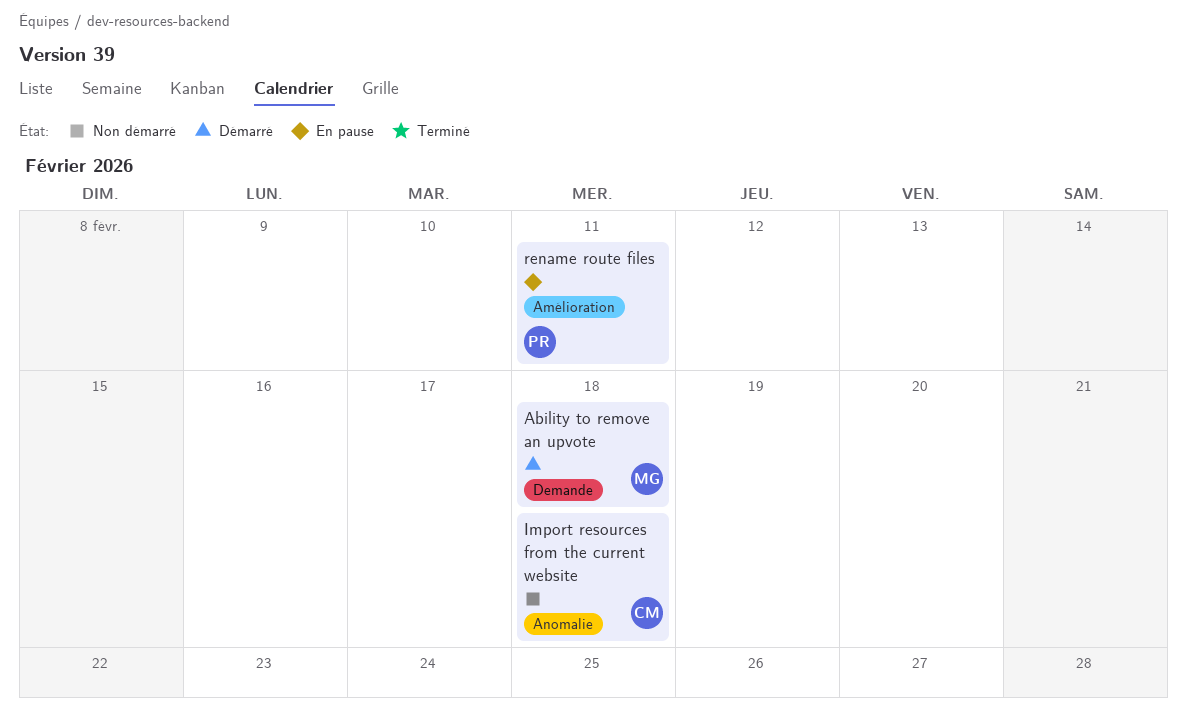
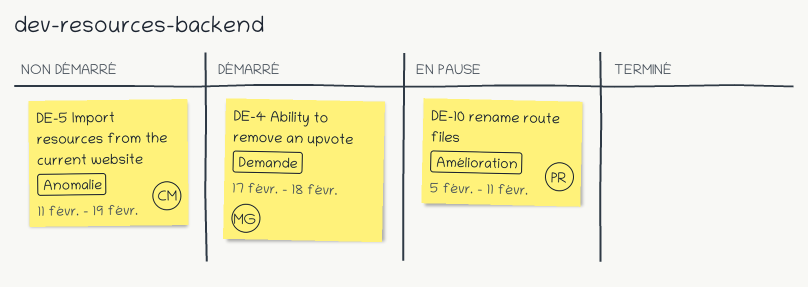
Import resources from the current website, due: Feb 18 -> Feb 19

